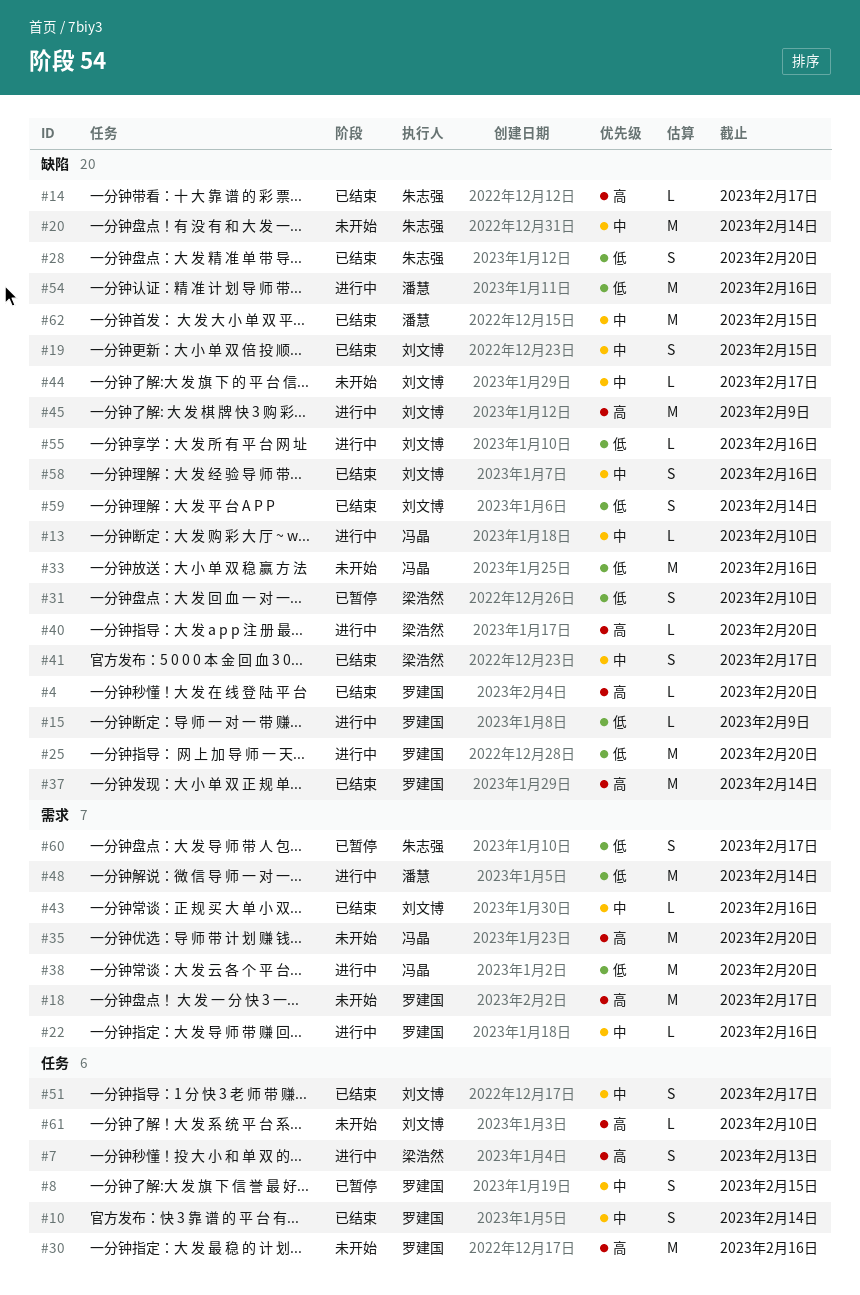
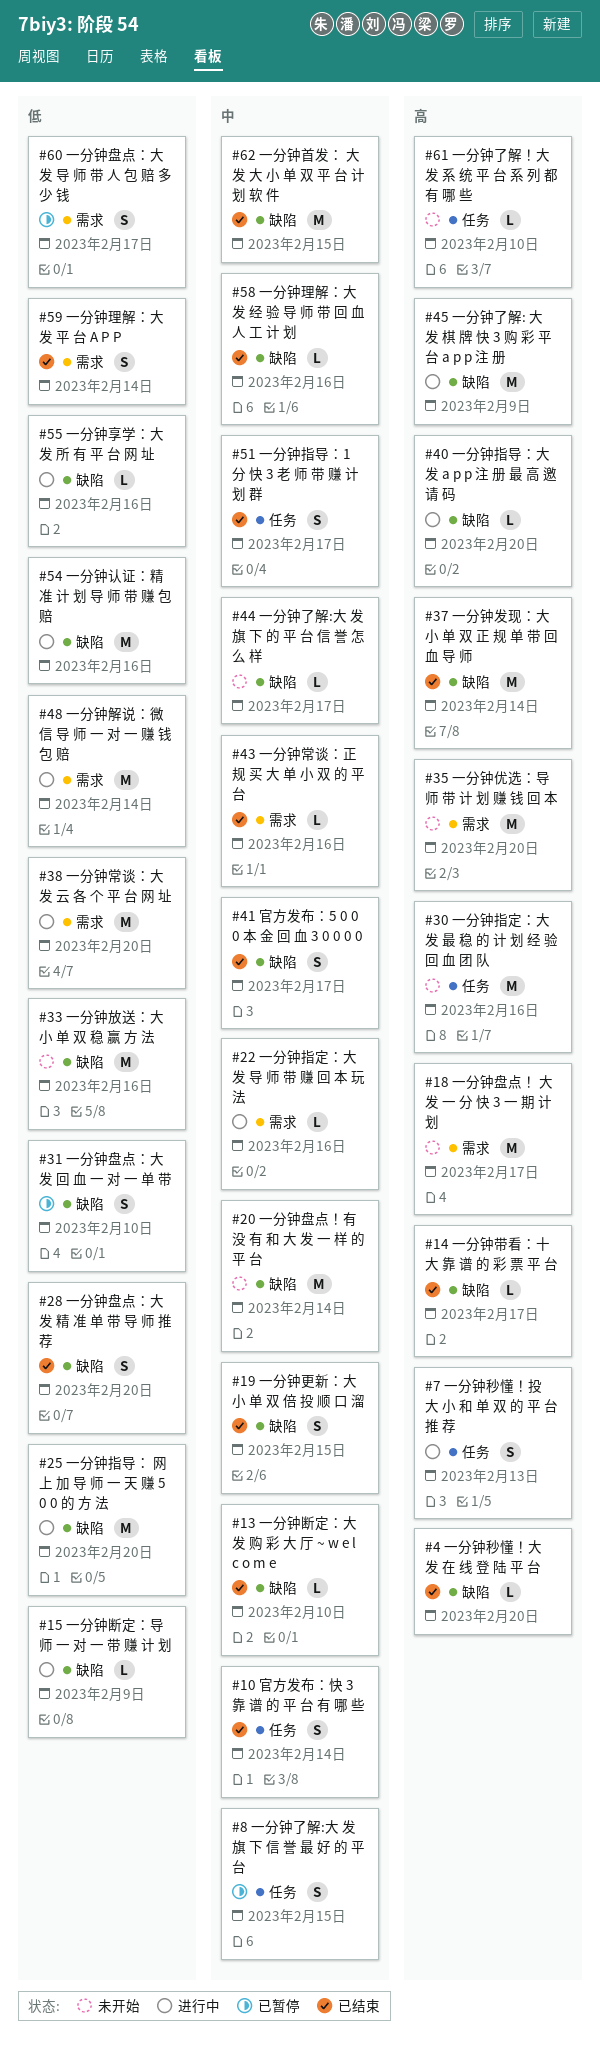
#13, status: 进行中 -> 已结束
#58, estimate: S -> L
#59, label: 缺陷 -> 需求

